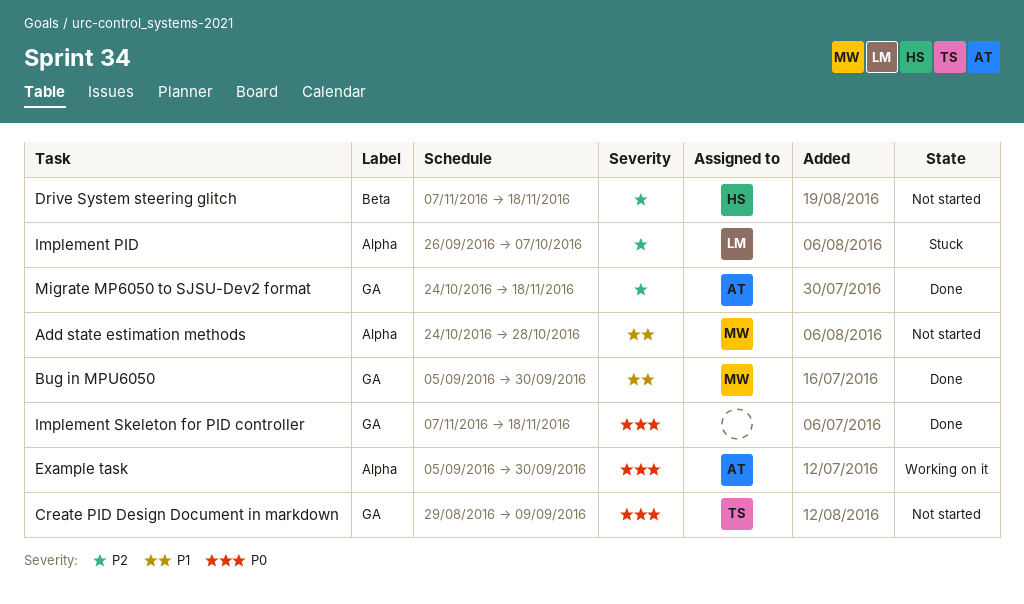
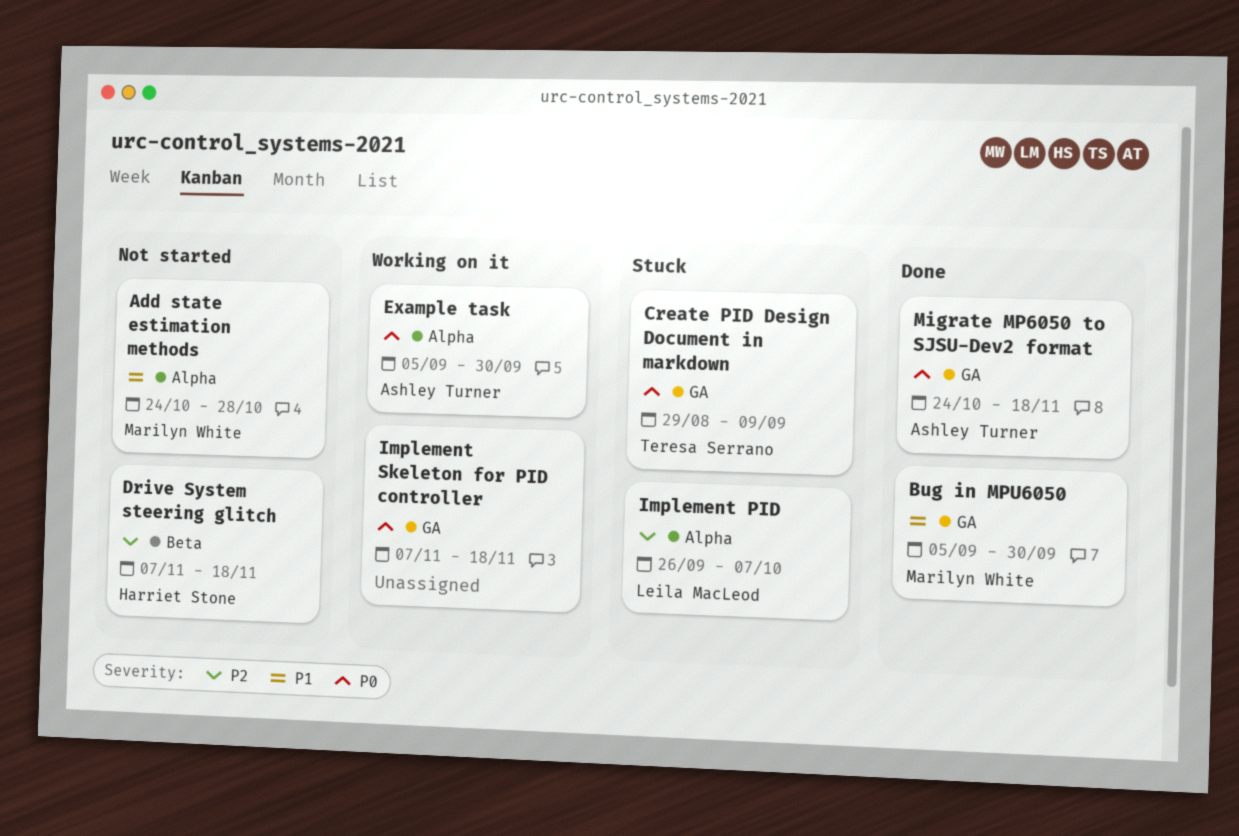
Create PID Design Document in markdown, status: Not started -> Stuck
Implement Skeleton for PID controller, status: Done -> Working on it
Migrate MP6050 to SJSU-Dev2 format, priority: P2 -> P0

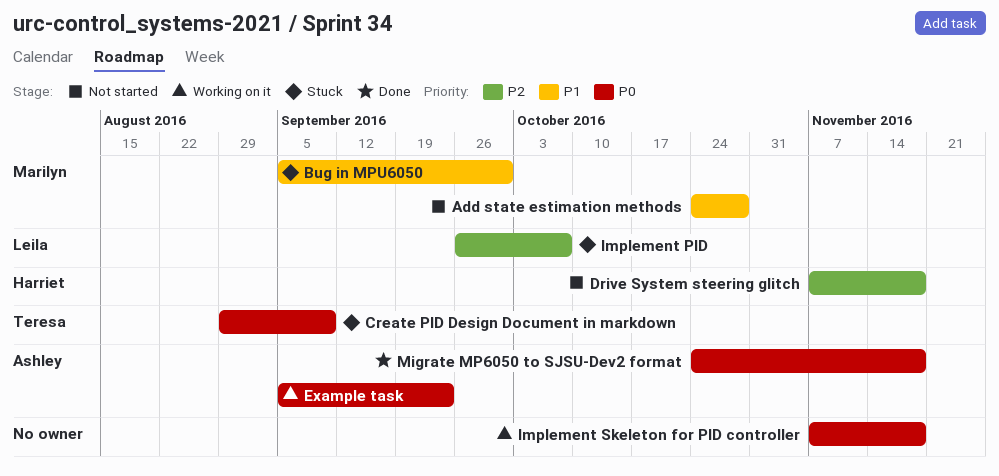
Bug in MPU6050, status: Done -> Stuck
Example task, due: Sep 30 -> Sep 23

